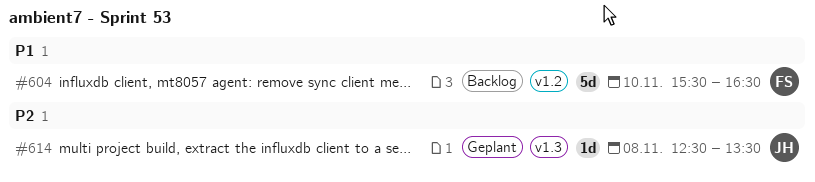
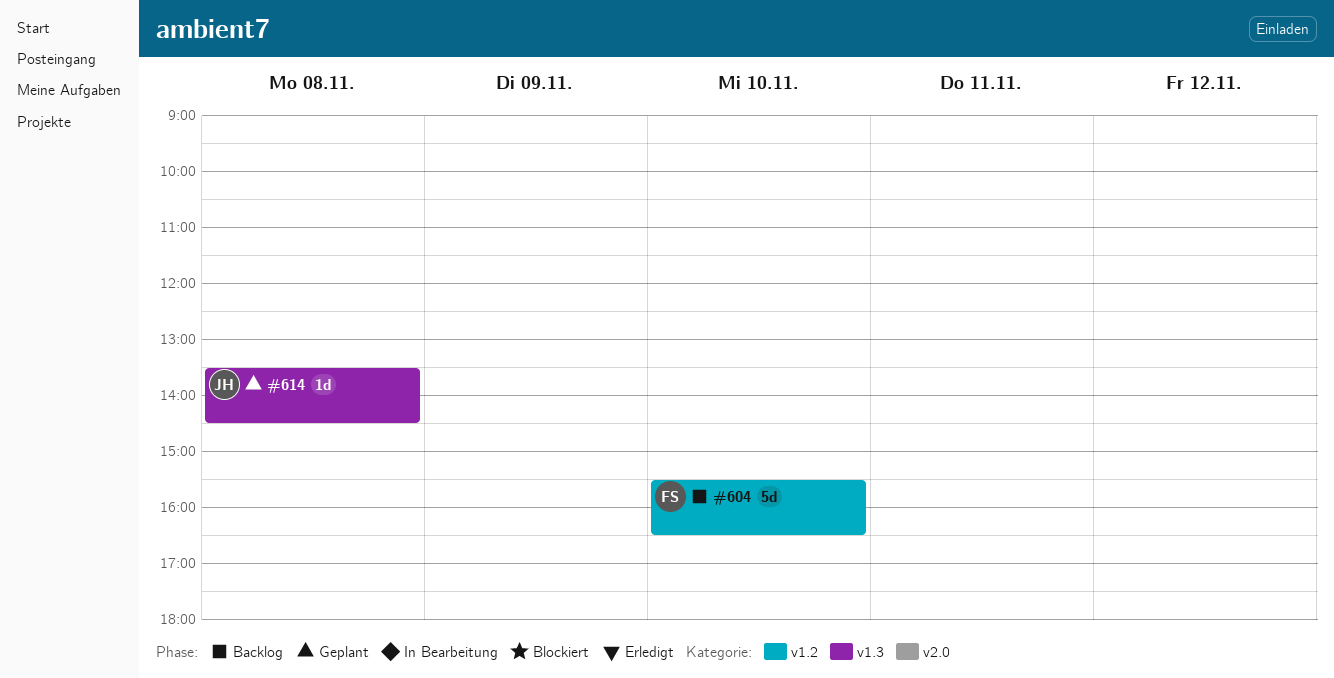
#614, begins: 12:30 -> 13:30
#614, ends: 13:30 -> 14:30

